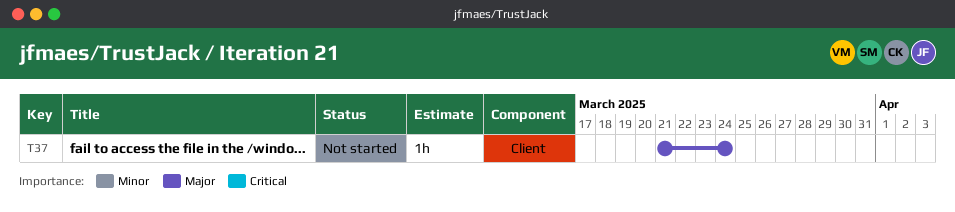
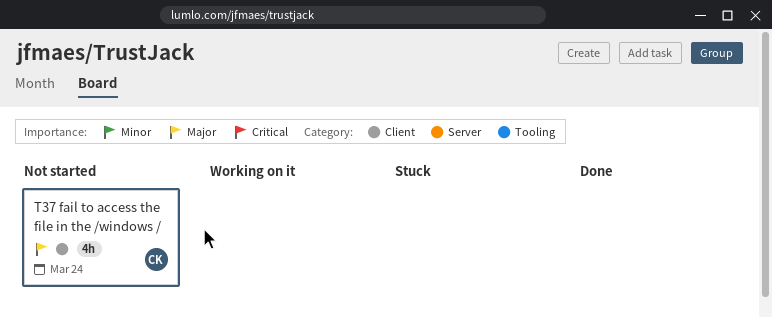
T37, estimate: 1h -> 4h

